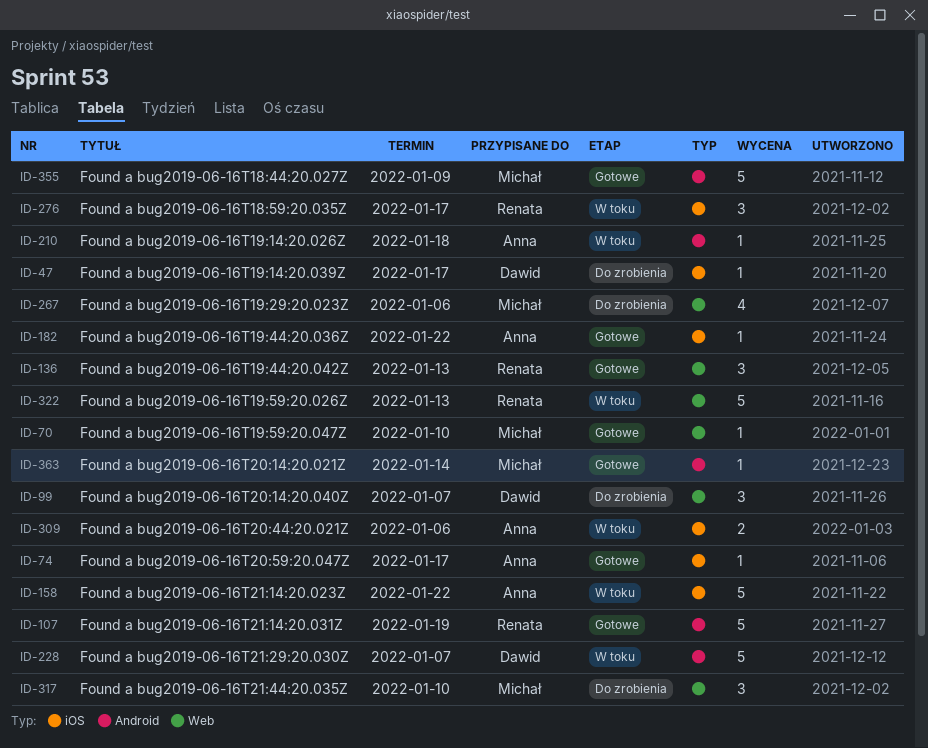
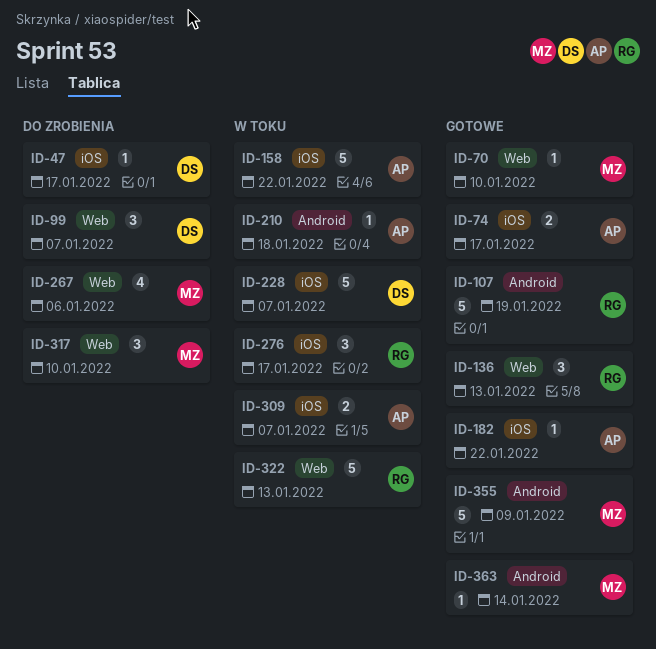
ID-74, estimate: 1 -> 2
ID-228, label: Android -> iOS
ID-309, due: Jan 6 -> Jan 7

